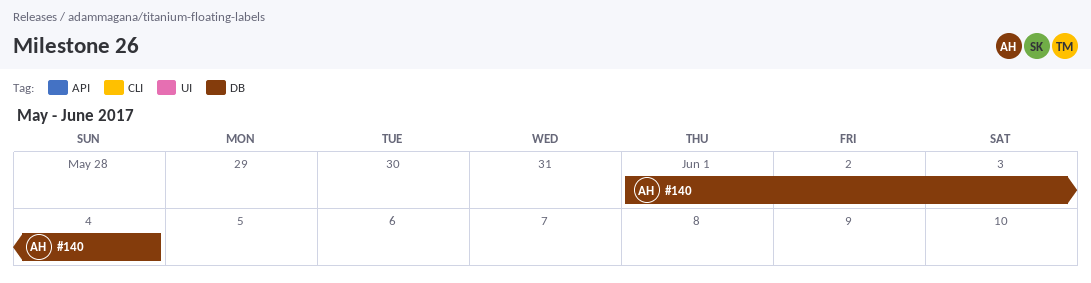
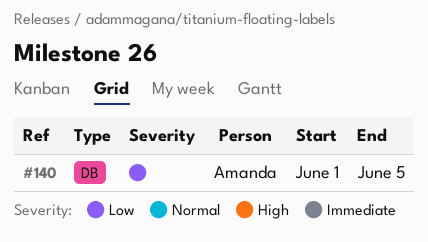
#140, due: Jun 4 -> Jun 5

